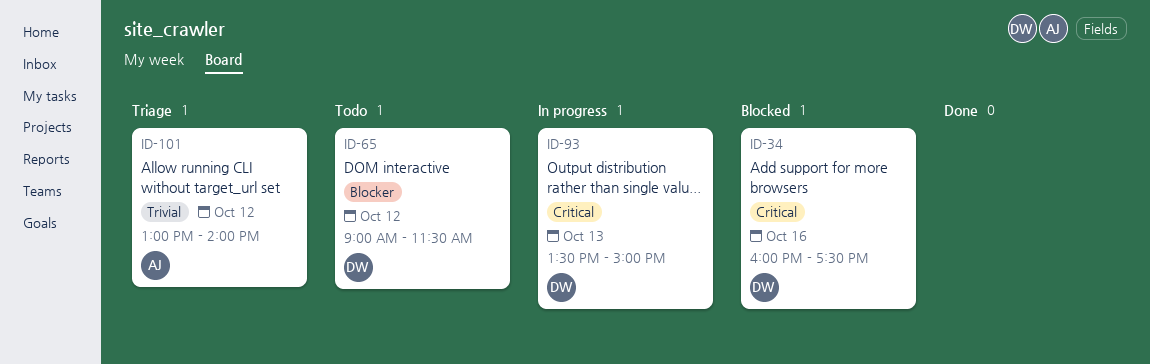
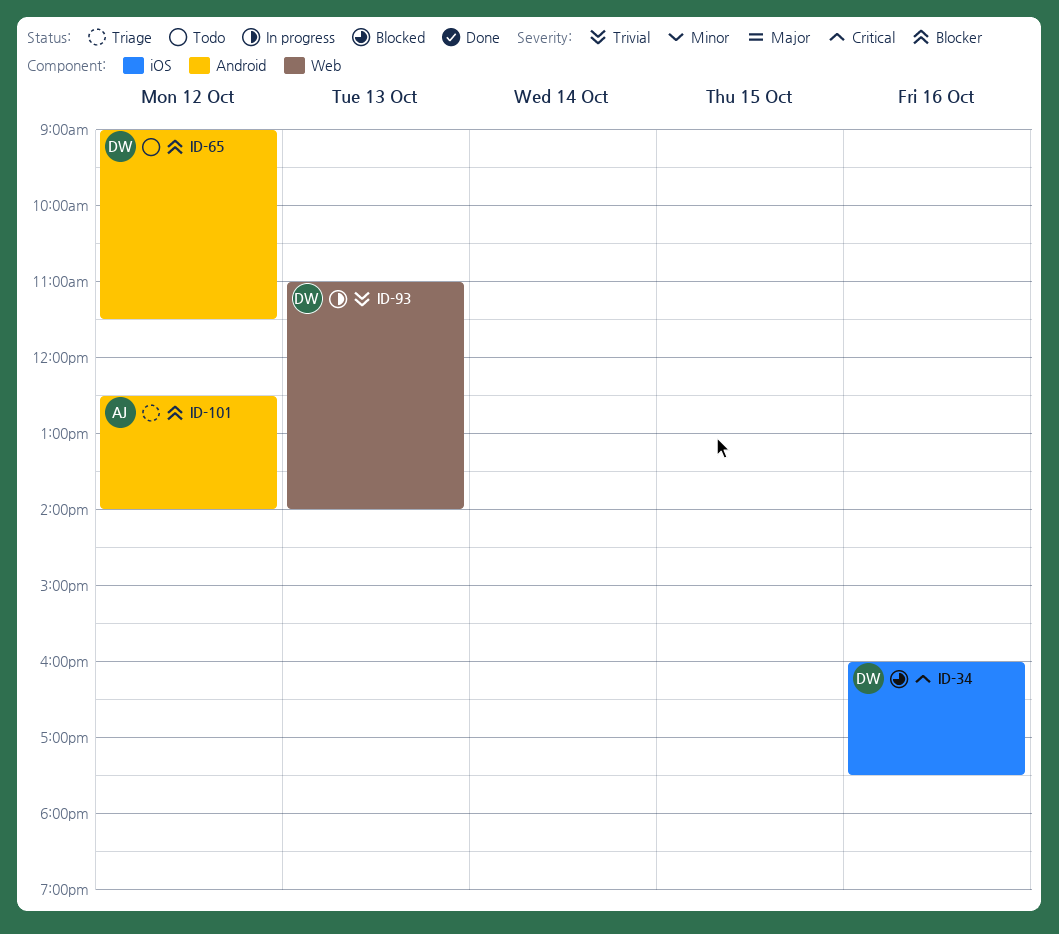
ID-93, priority: Critical -> Trivial
ID-93, begins: 13:30 -> 11:00
ID-93, ends: 15:00 -> 14:00
ID-101, priority: Trivial -> Blocker
ID-101, begins: 13:00 -> 12:30

